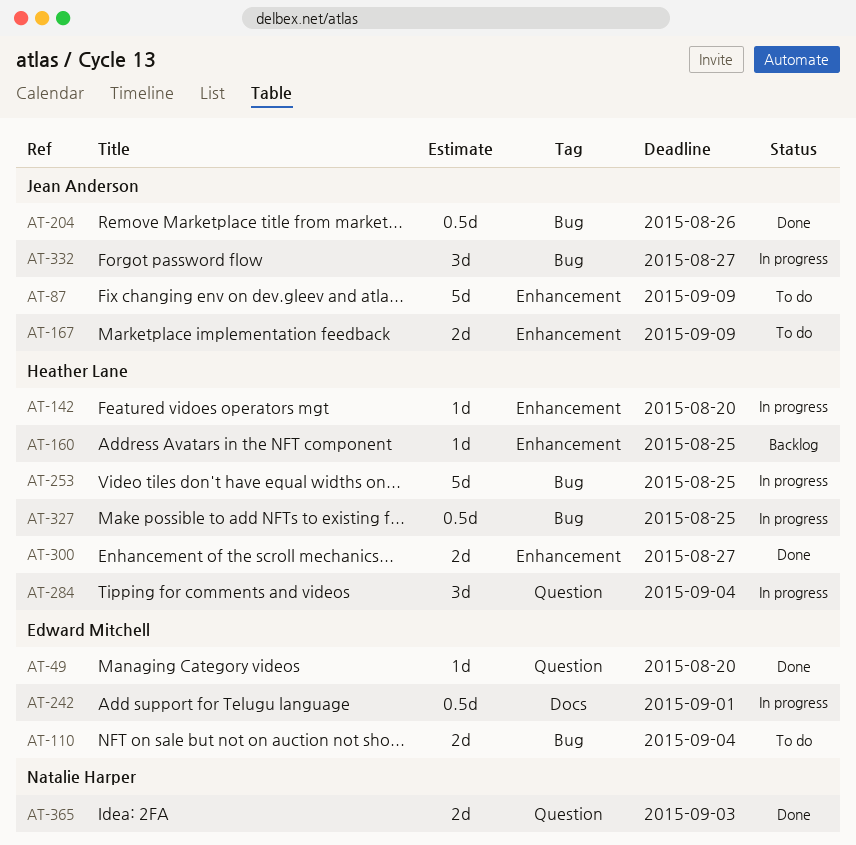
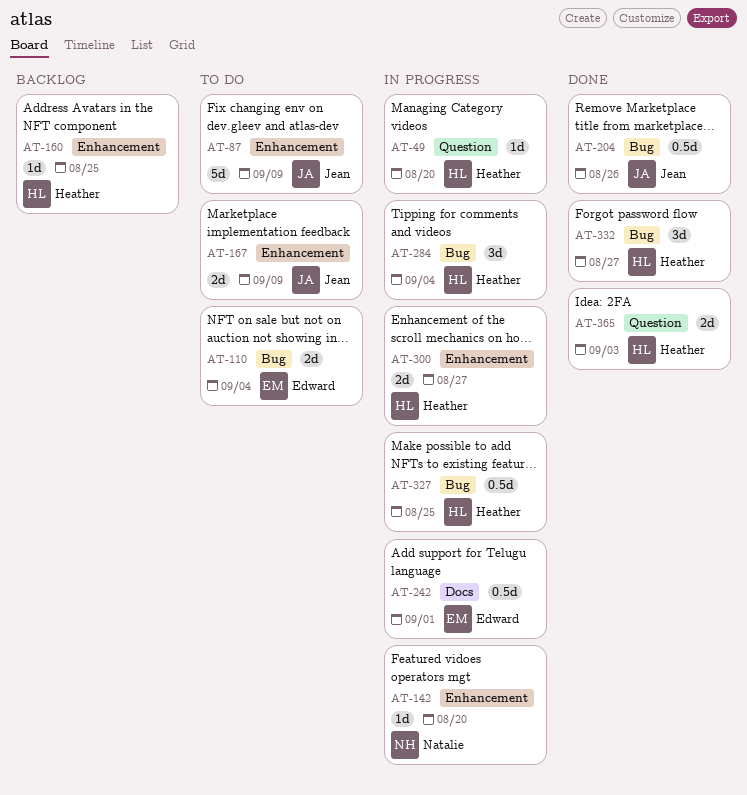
AT-49, status: Done -> In progress
AT-49, owner: Edward Mitchell -> Heather Lane
AT-142, owner: Heather Lane -> Natalie Harper
AT-253: present -> none
AT-284, label: Question -> Bug
AT-300, status: Done -> In progress
AT-332, status: In progress -> Done
AT-332, owner: Jean Anderson -> Heather Lane
AT-365, owner: Natalie Harper -> Heather Lane

